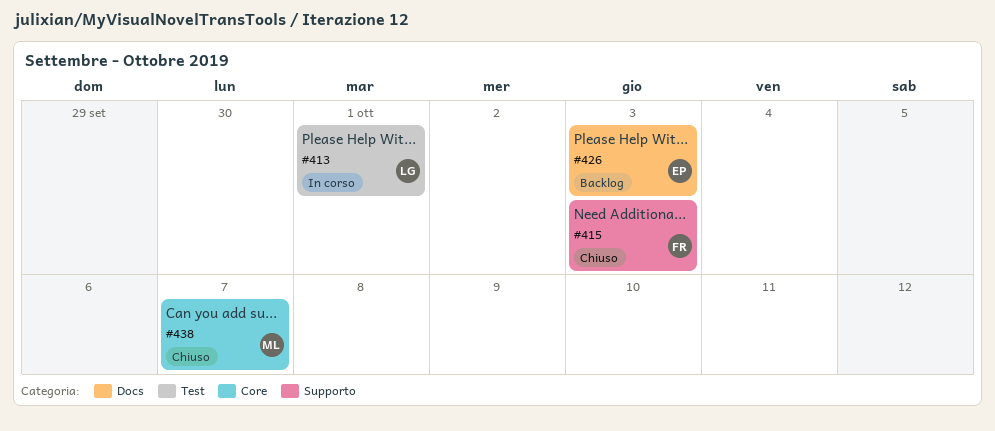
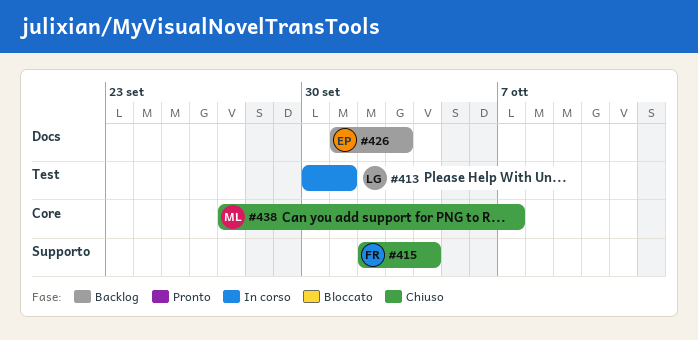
#415, due: Oct 3 -> Oct 4

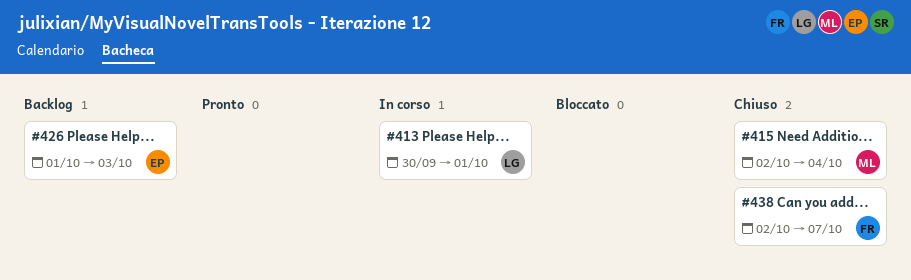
#415, owner: FR -> ML
#438, owner: ML -> FR
#438, start: Sep 27 -> Oct 2

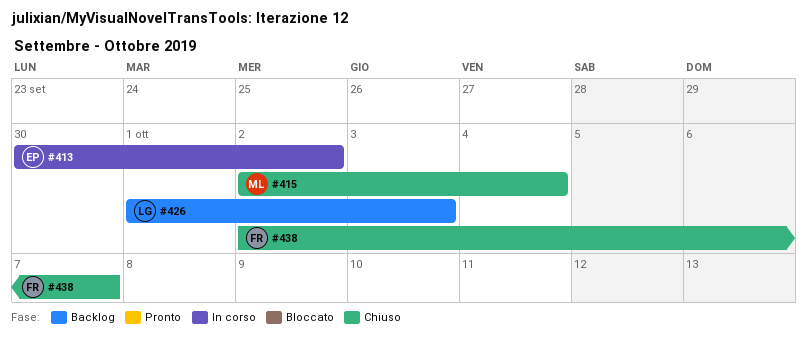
#413, owner: LG -> EP
#413, due: Oct 1 -> Oct 2
#426, owner: EP -> LG

